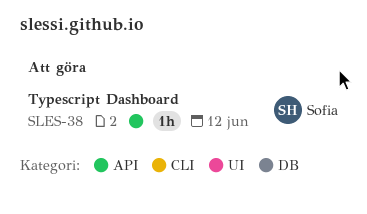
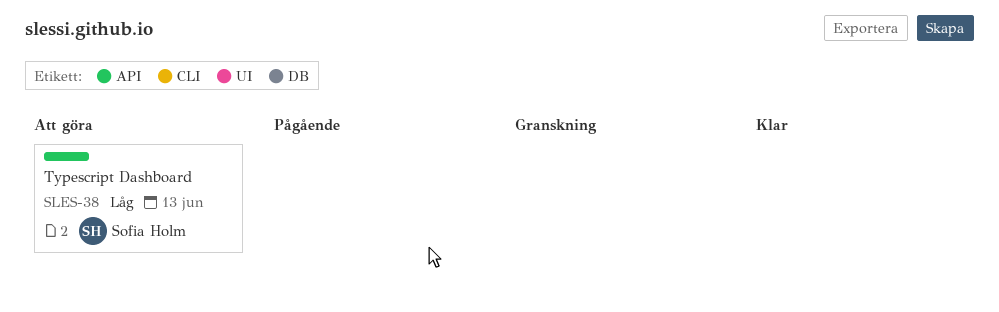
SLES-38, due: Jun 12 -> Jun 13

